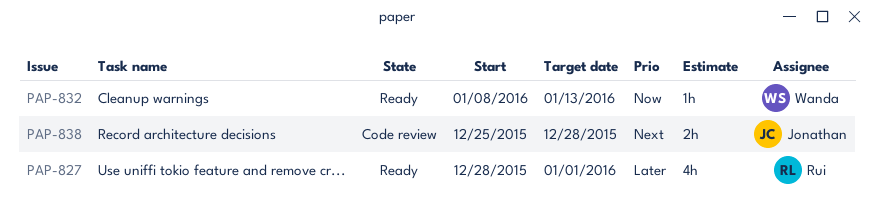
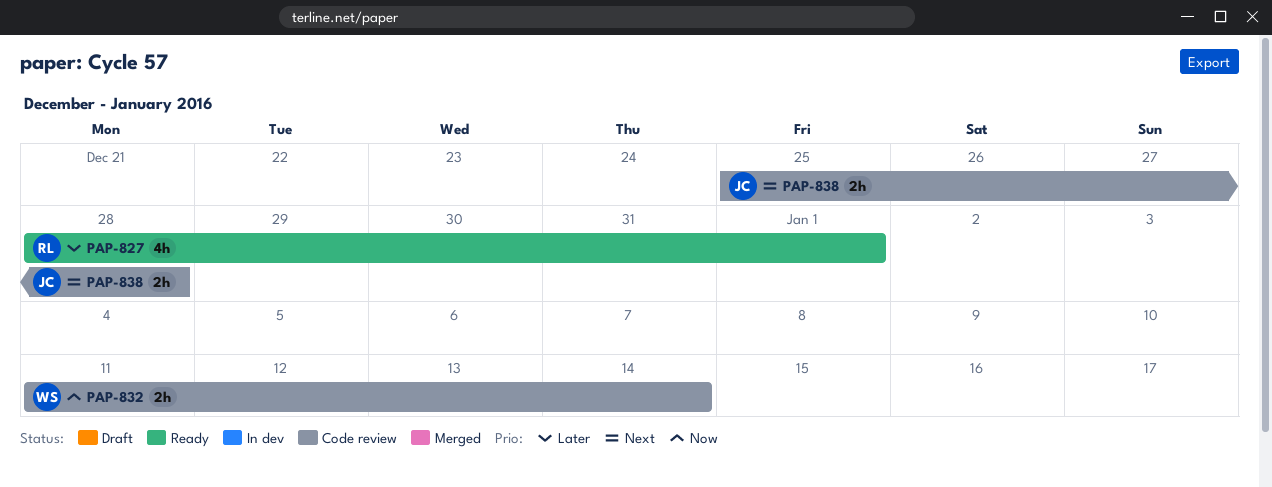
PAP-832, status: Ready -> Code review
PAP-832, estimate: 1h -> 2h
PAP-832, start: Jan 8 -> Jan 11
PAP-832, due: Jan 13 -> Jan 14

